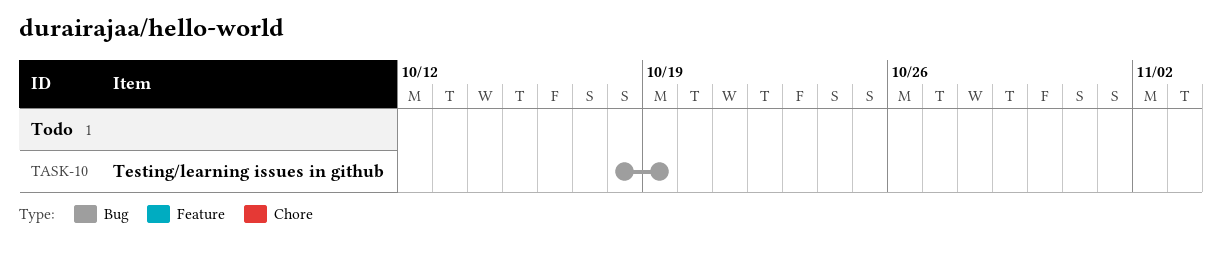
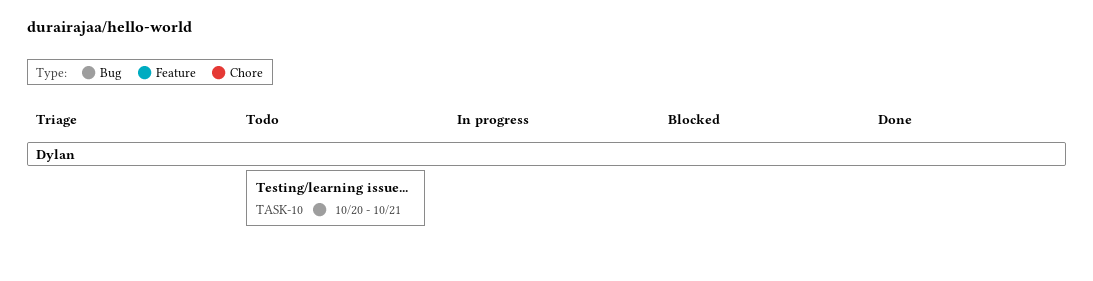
TASK-10, start: Oct 18 -> Oct 20
TASK-10, due: Oct 19 -> Oct 21

